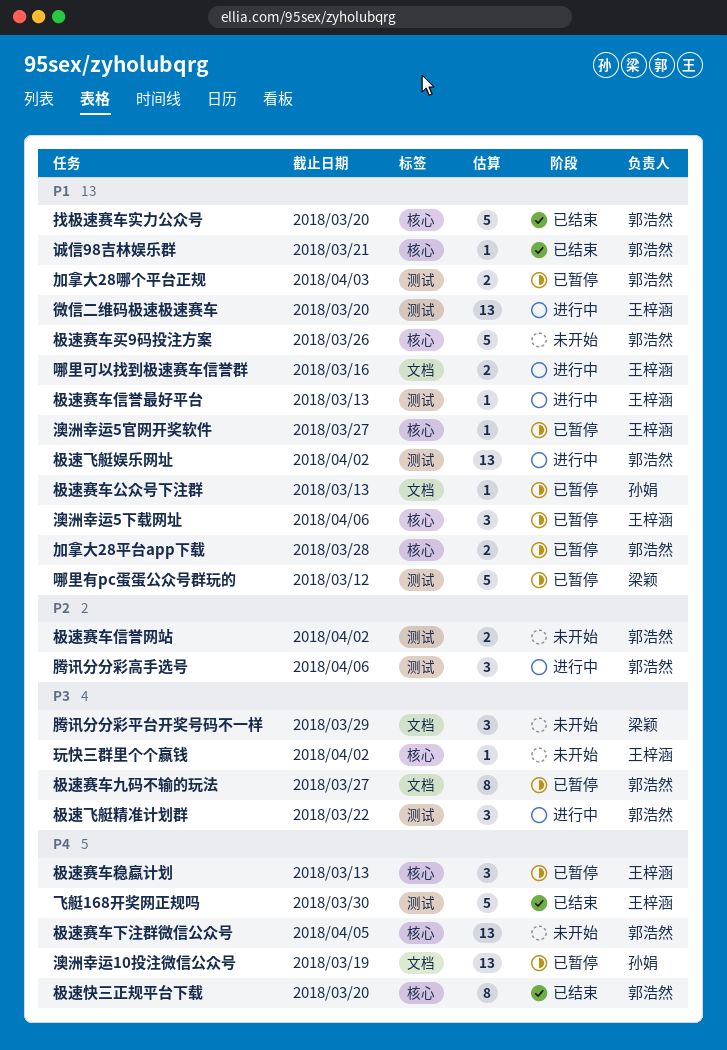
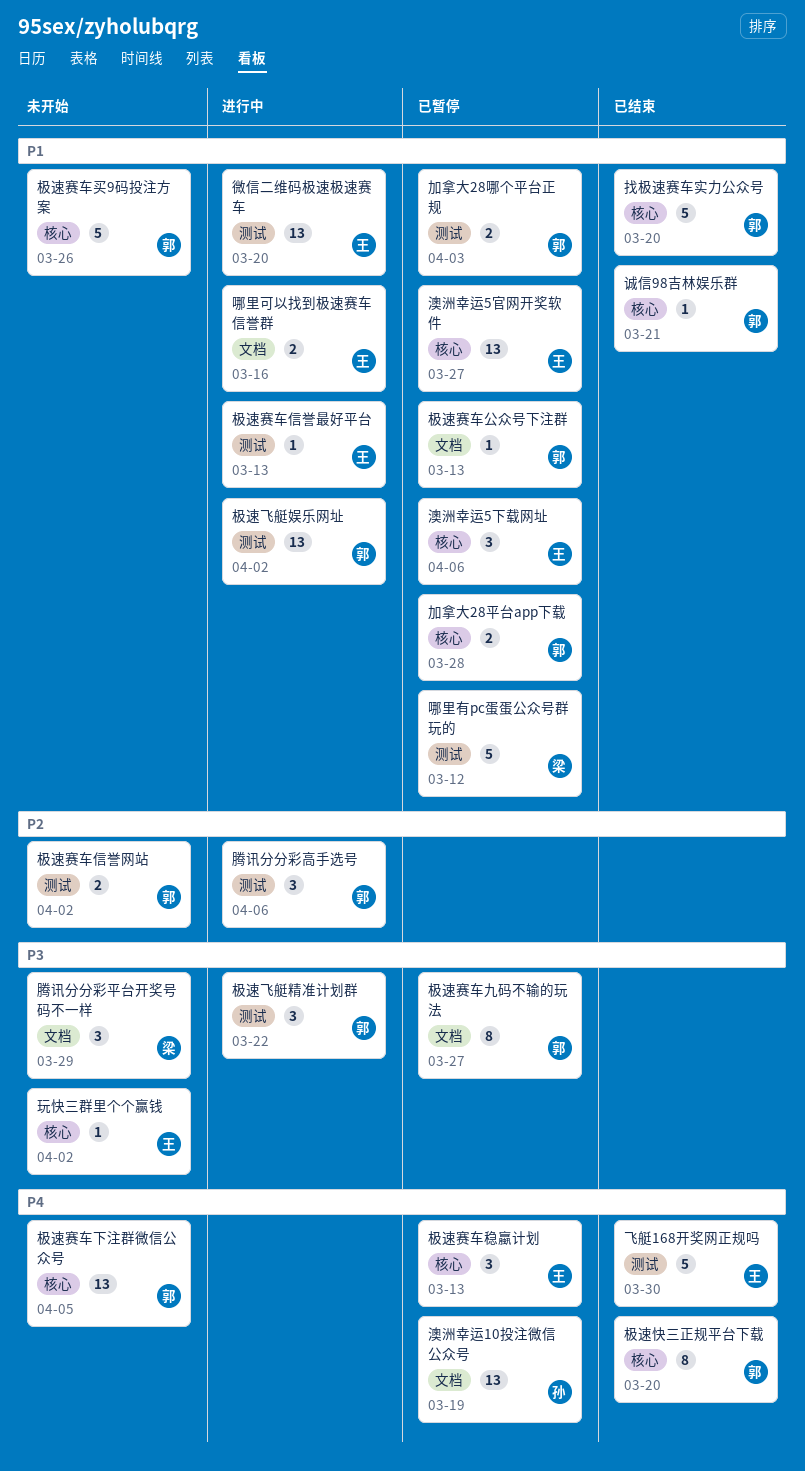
极速赛车公众号下注群, owner: 孙娟 -> 郭浩然
澳洲幸运5官网开奖软件, estimate: 1 -> 13

